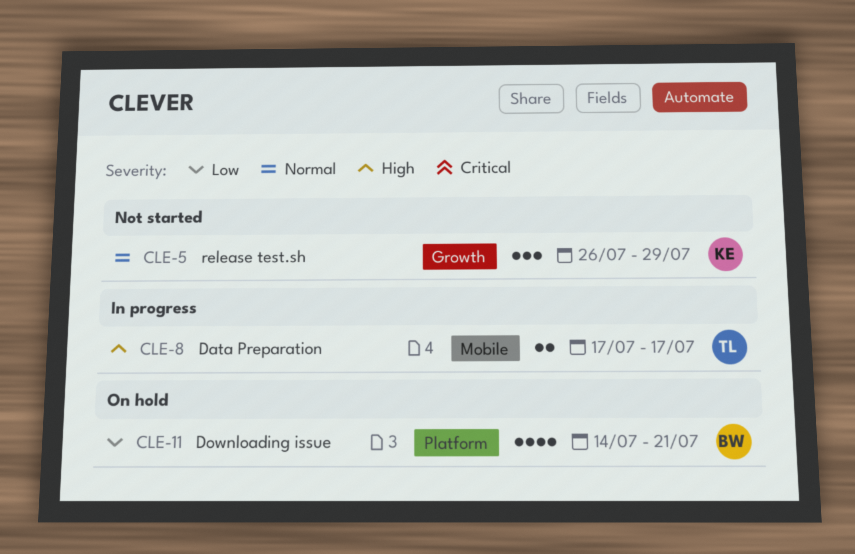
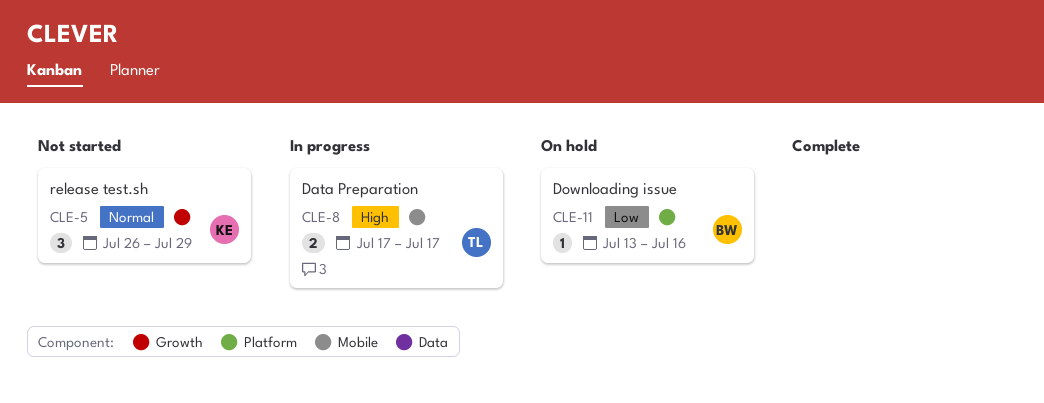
CLE-11, estimate: 4 -> 1
CLE-11, start: Jul 14 -> Jul 13
CLE-11, due: Jul 21 -> Jul 16

